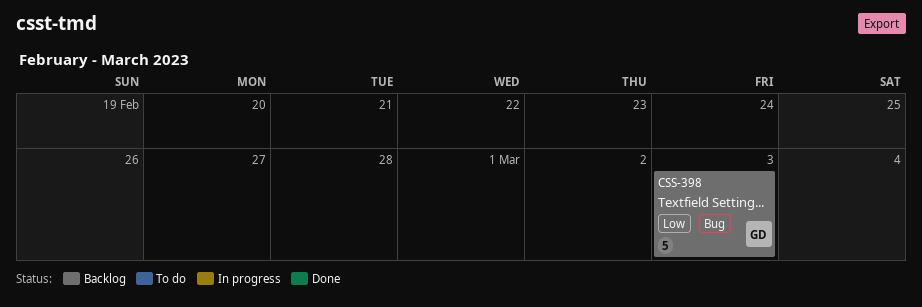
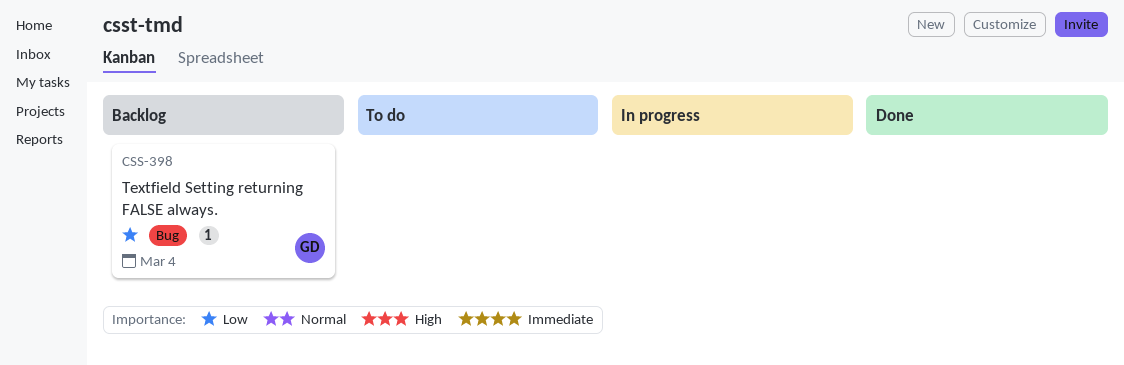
CSS-398, estimate: 5 -> 1
CSS-398, due: Mar 3 -> Mar 4

